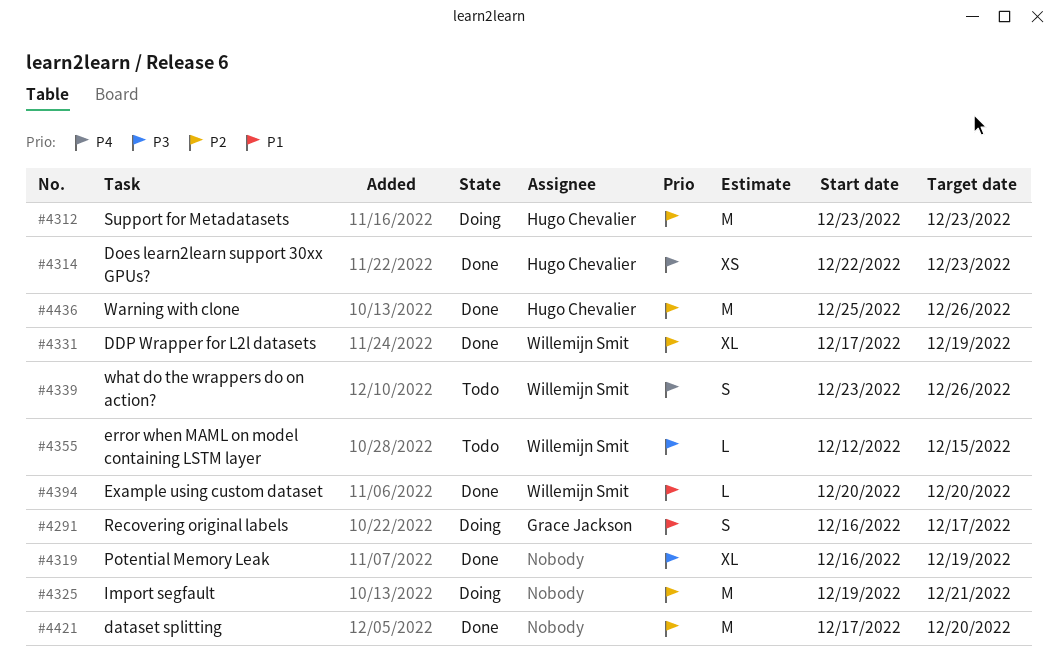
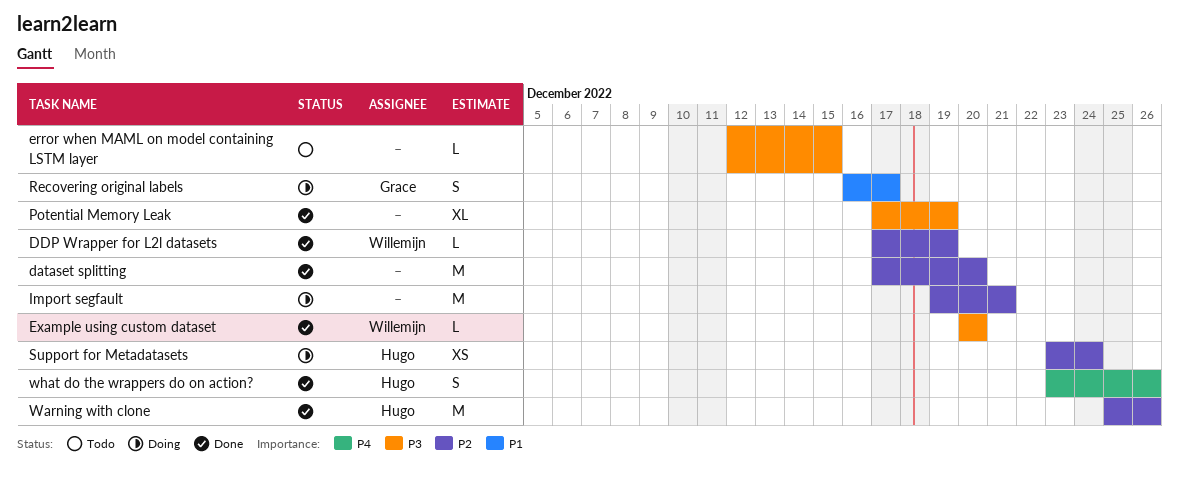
DDP Wrapper for L2l datasets, estimate: XL -> L
Does learn2learn support 30xx GPUs?: present -> none
error when MAML on model containing LSTM layer, owner: Willemijn Smit -> none
Example using custom dataset, priority: P1 -> P3
Potential Memory Leak, start: Dec 16 -> Dec 17
Support for Metadatasets, estimate: M -> XS
Support for Metadatasets, due: Dec 23 -> Dec 24
what do the wrappers do on action?, status: Todo -> Done
what do the wrappers do on action?, owner: Willemijn Smit -> Hugo Chevalier

